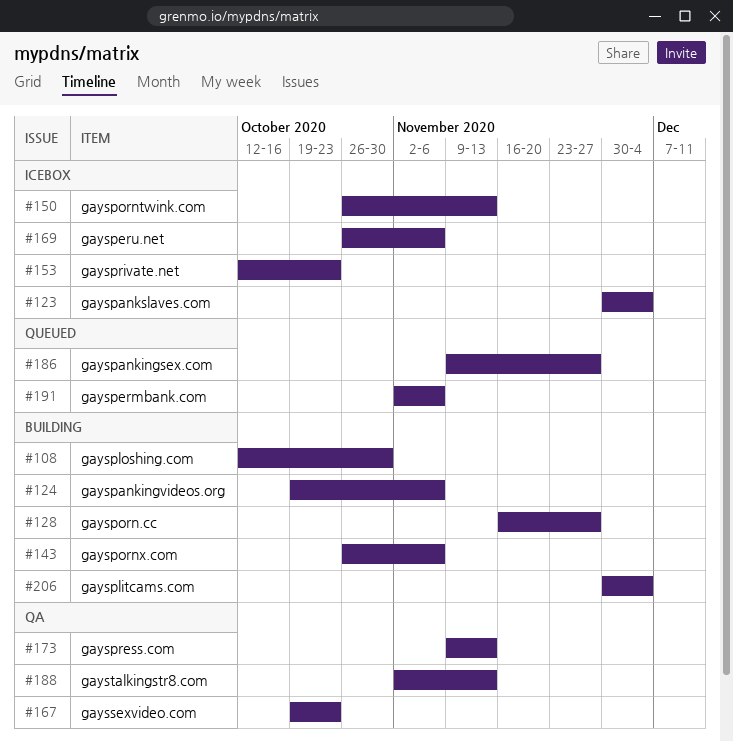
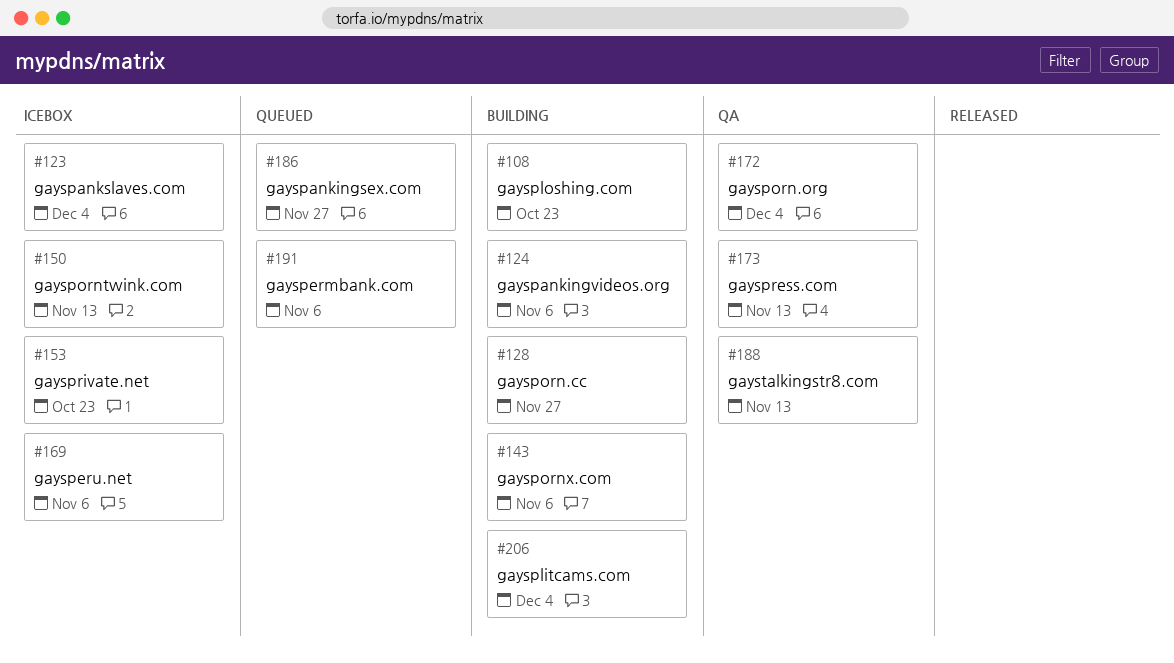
#108, due: Oct 30 -> Oct 23
#167: present -> none
#172: none -> present

